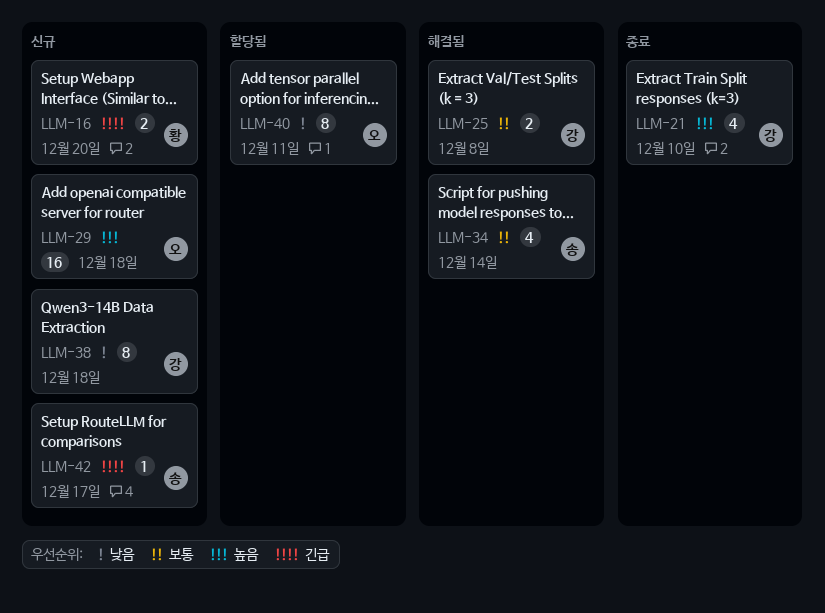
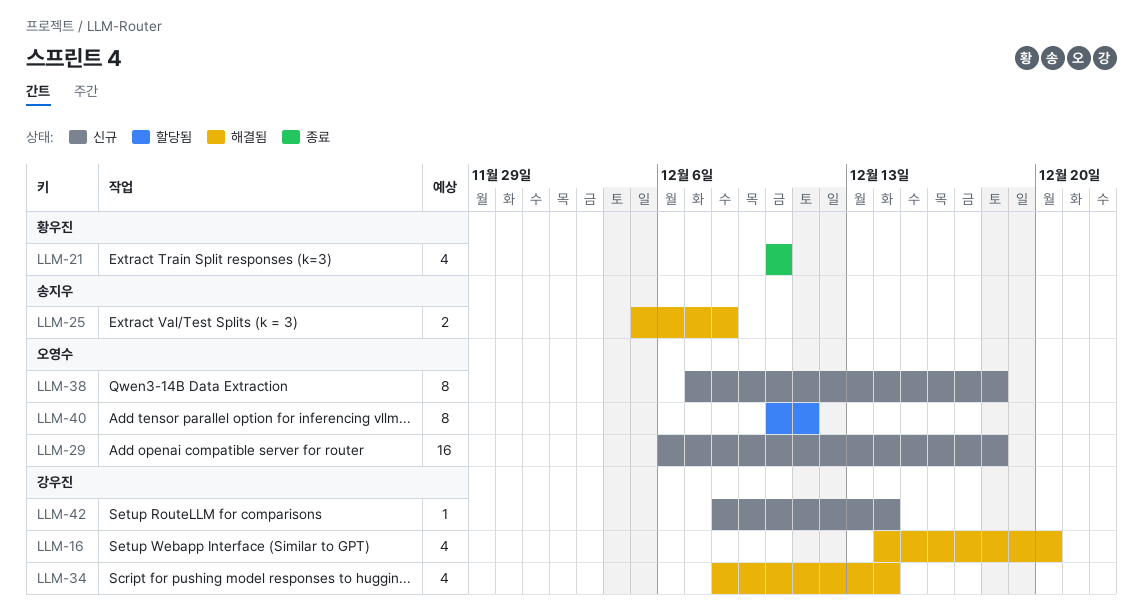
LLM-16, status: 신규 -> 해결됨
LLM-16, owner: 황우진 -> 강우진
LLM-16, estimate: 2 -> 4
LLM-21, owner: 강우진 -> 황우진
LLM-25, owner: 강우진 -> 송지우
LLM-34, owner: 송지우 -> 강우진
LLM-38, owner: 강우진 -> 오영수
LLM-42, owner: 송지우 -> 강우진
LLM-42, due: Dec 17 -> Dec 14

